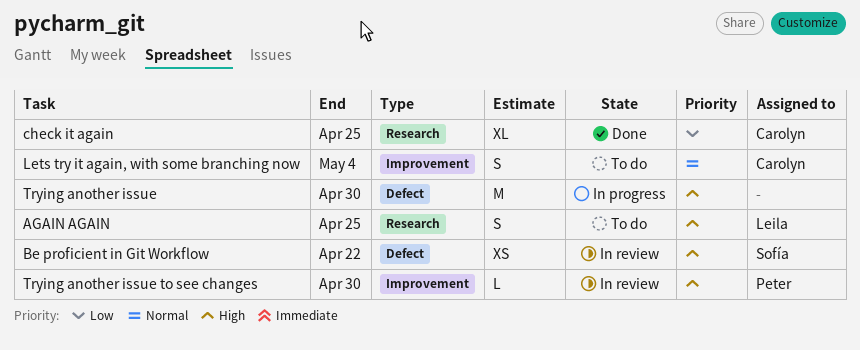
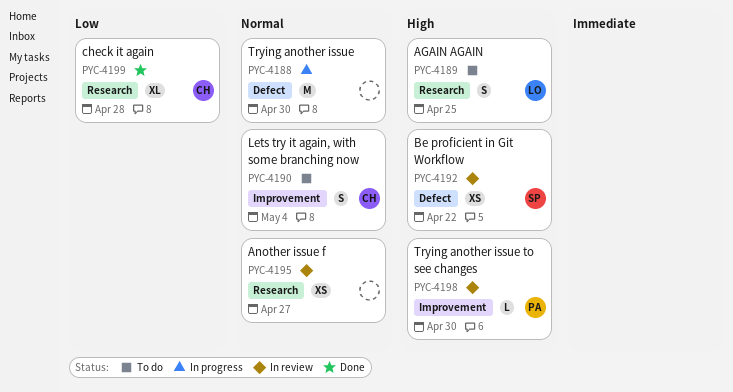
Another issue f: none -> present
check it again, due: Apr 25 -> Apr 28
Trying another issue, priority: High -> Normal

